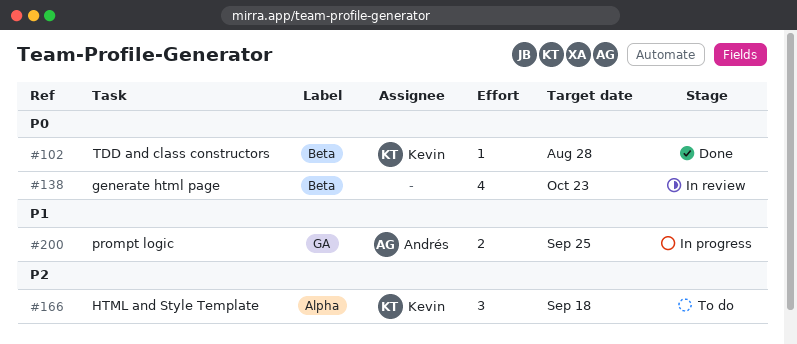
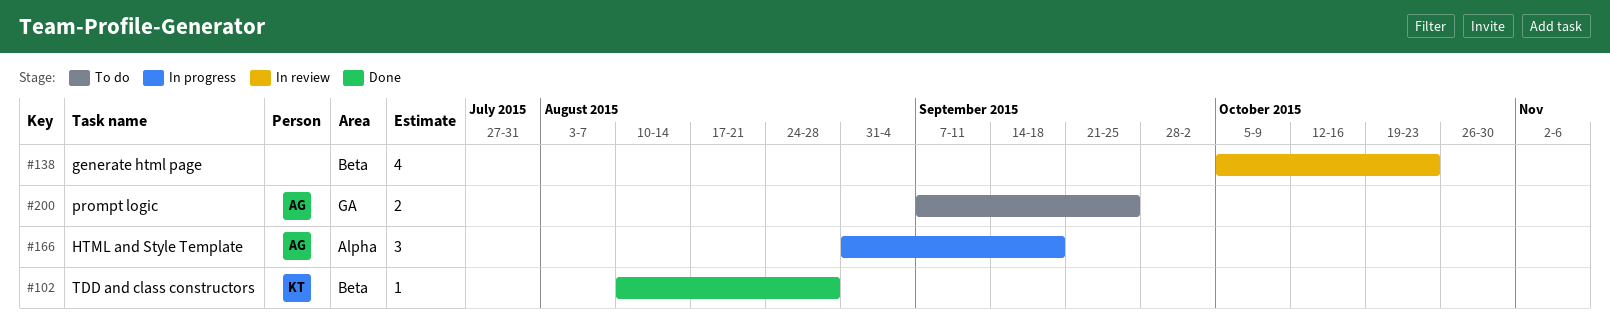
#166, status: To do -> In progress
#166, owner: Kevin -> Andrés
#200, status: In progress -> To do

